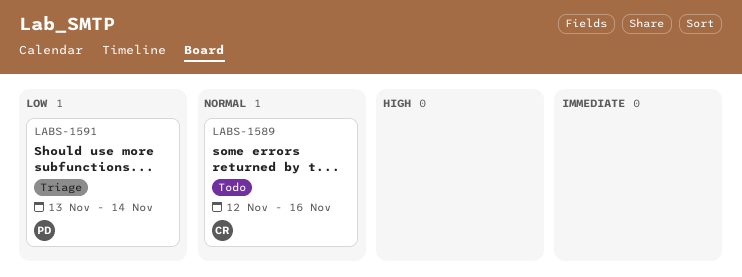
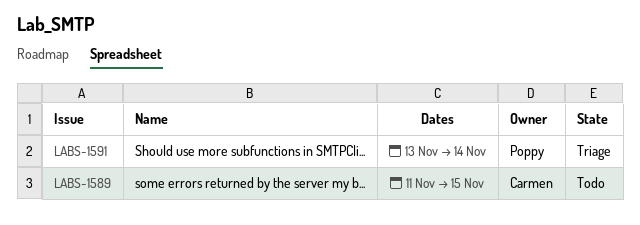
LABS-1589, start: Nov 12 -> Nov 11
LABS-1589, due: Nov 16 -> Nov 15

